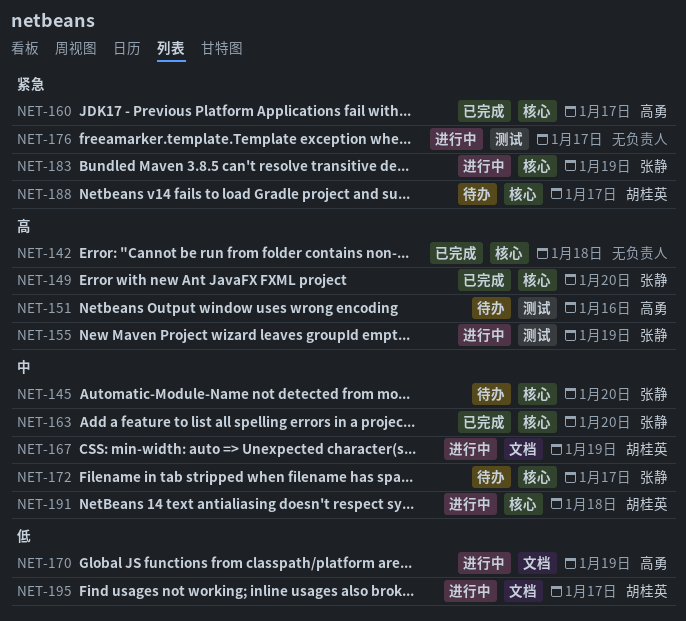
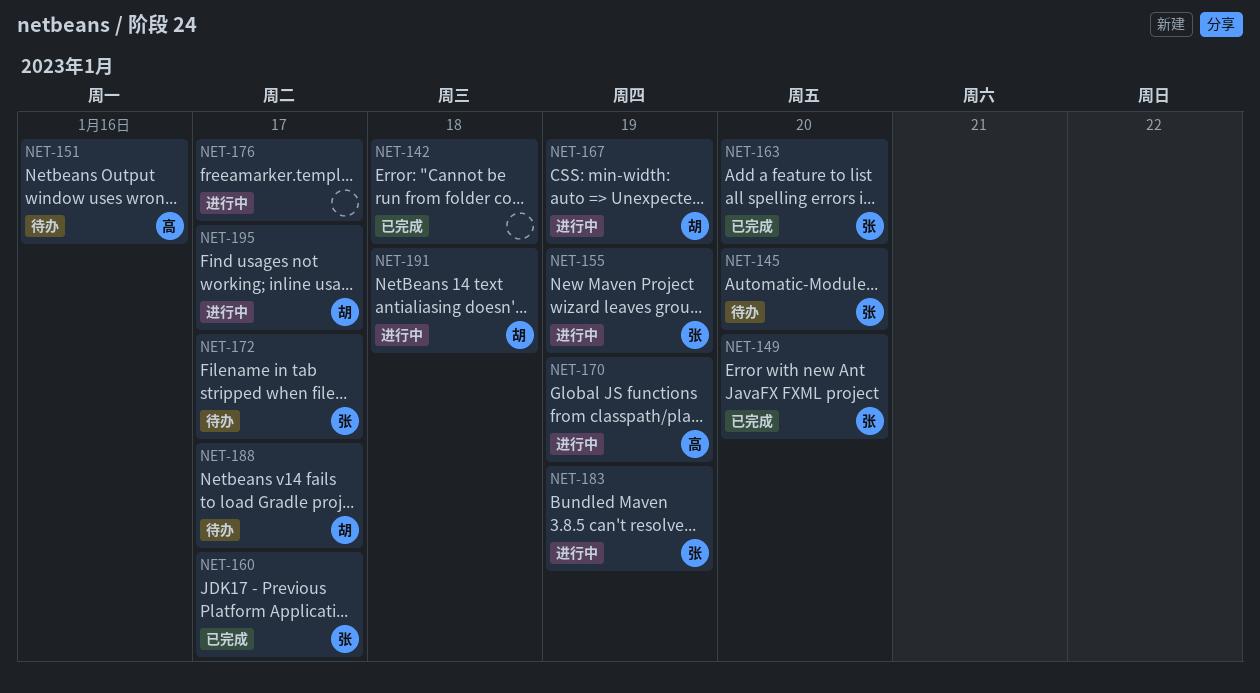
NET-160, owner: 高勇 -> 张静

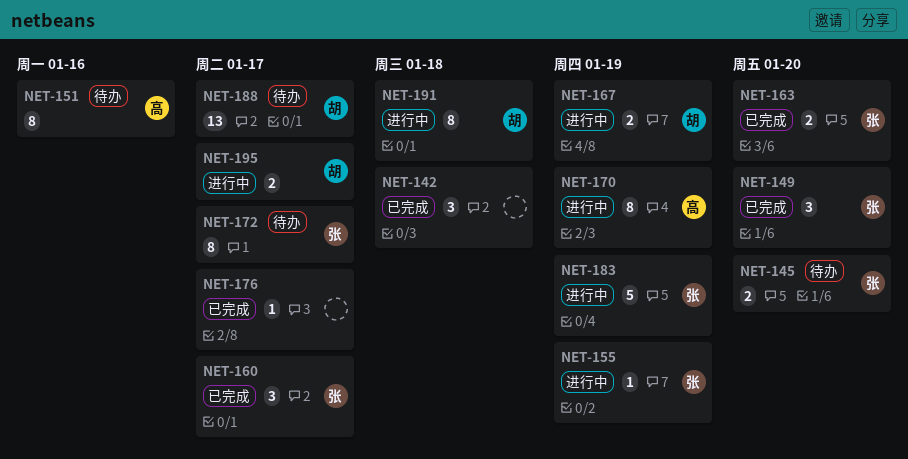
NET-176, status: 进行中 -> 已完成

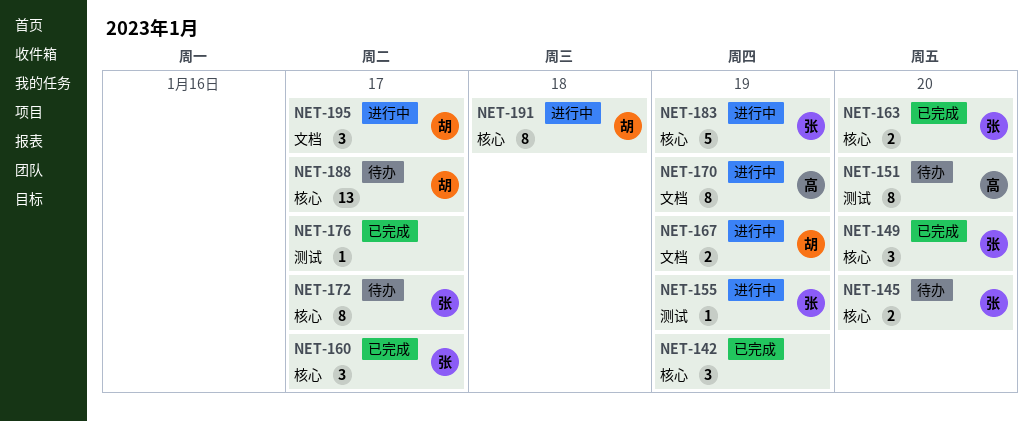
NET-142, due: Jan 18 -> Jan 19
NET-151, due: Jan 16 -> Jan 20
NET-195, estimate: 2 -> 3

